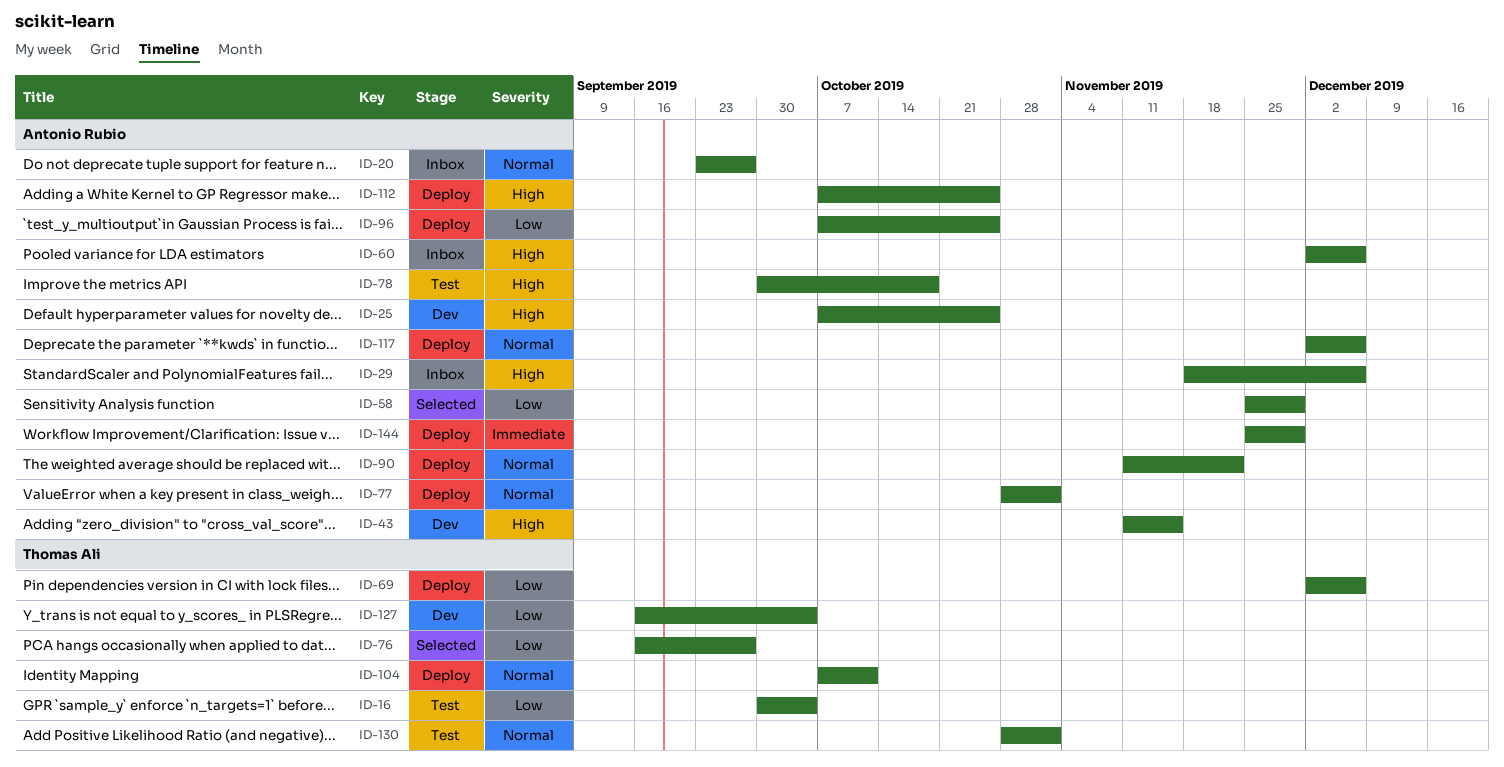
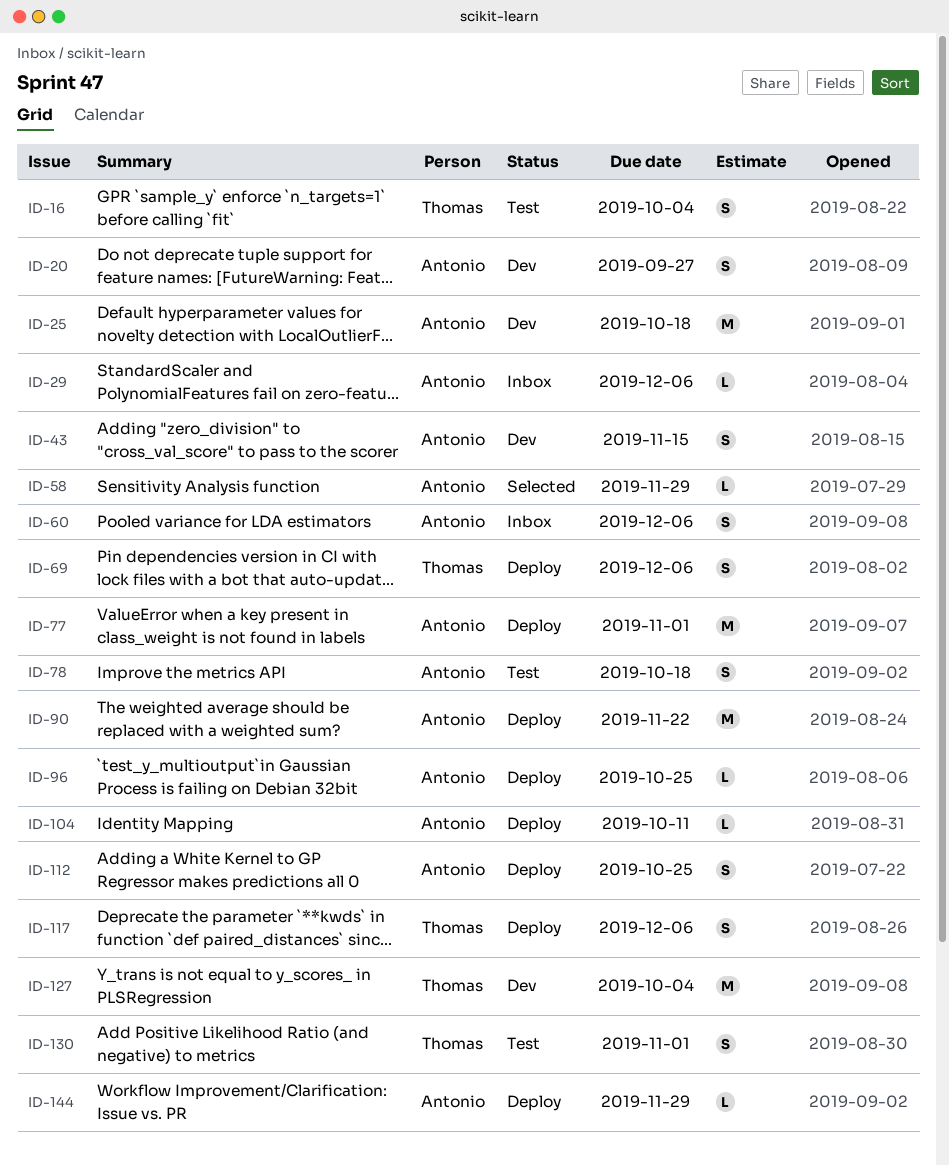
ID-20, status: Inbox -> Dev
ID-25, due: Oct 25 -> Oct 18
ID-76: present -> none
ID-104, owner: Thomas Ali -> Antonio Rubio
ID-117, owner: Antonio Rubio -> Thomas Ali

